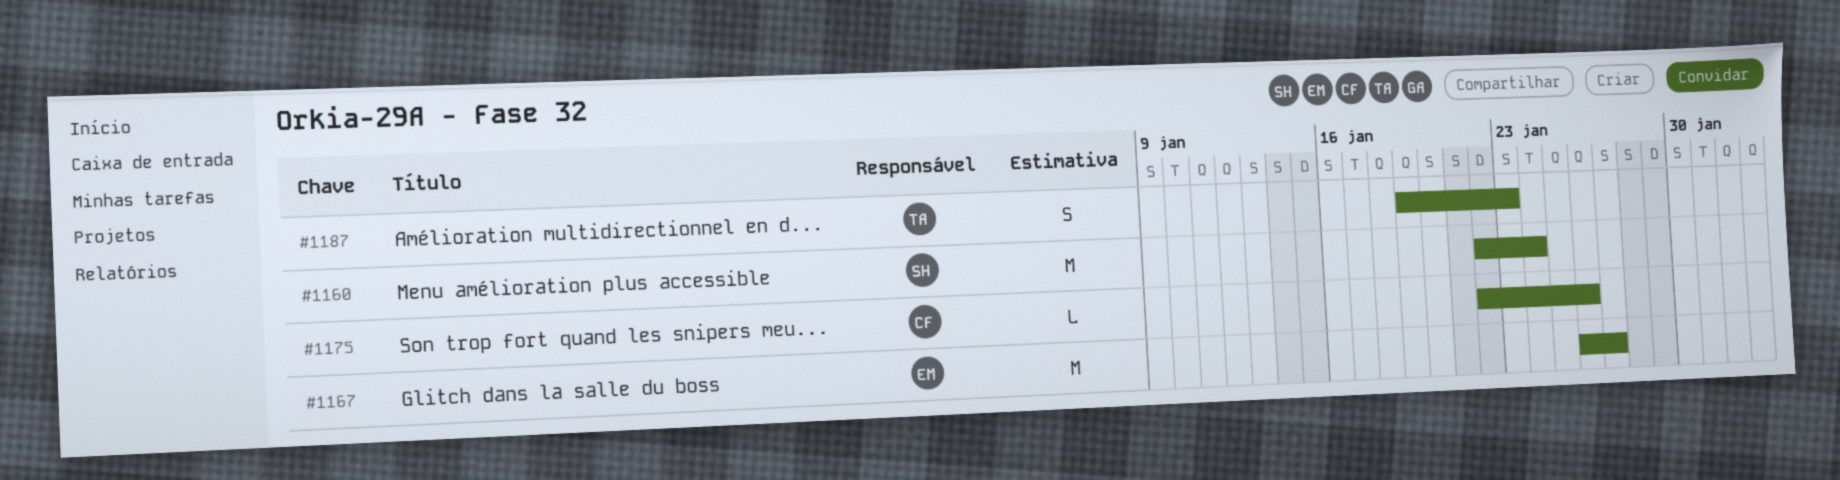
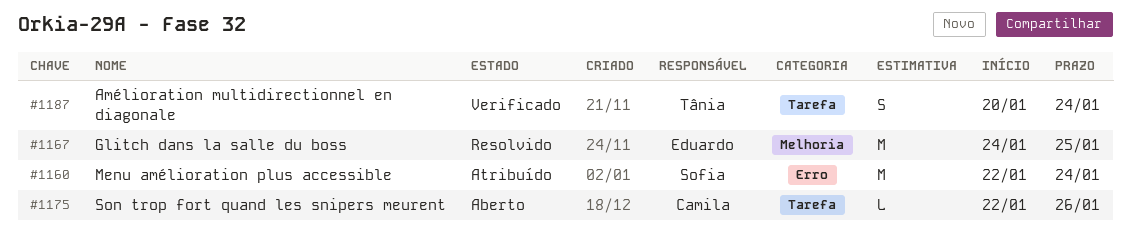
#1167, start: Jan 26 -> Jan 24
#1167, due: Jan 27 -> Jan 25
#1187, start: Jan 19 -> Jan 20
#1187, due: Jan 23 -> Jan 24

